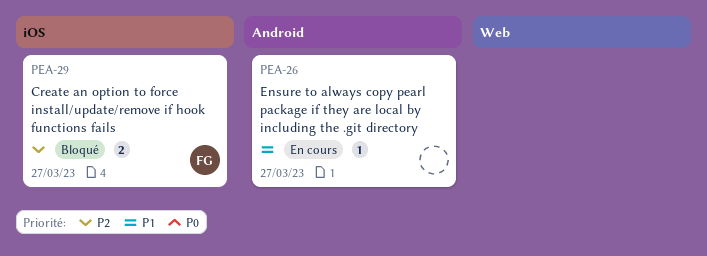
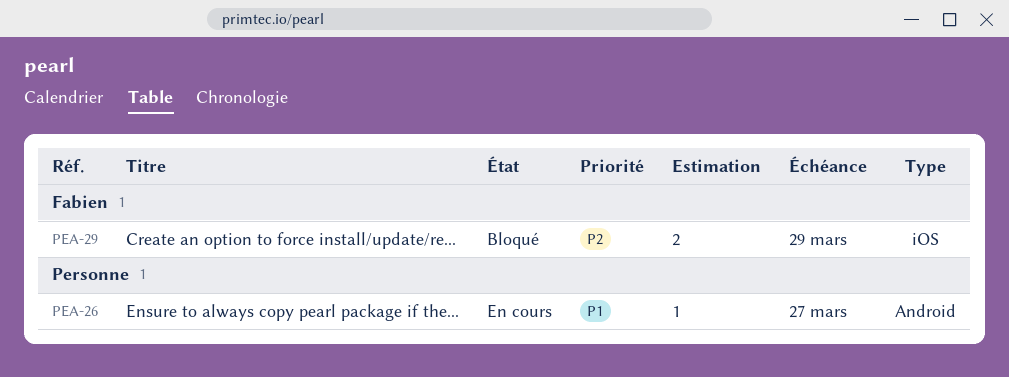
PEA-29, due: Mar 27 -> Mar 29

